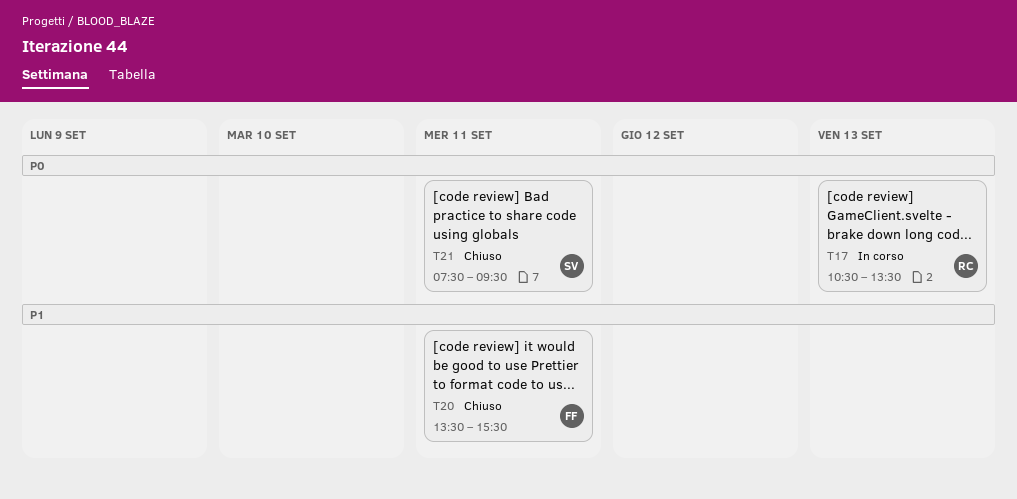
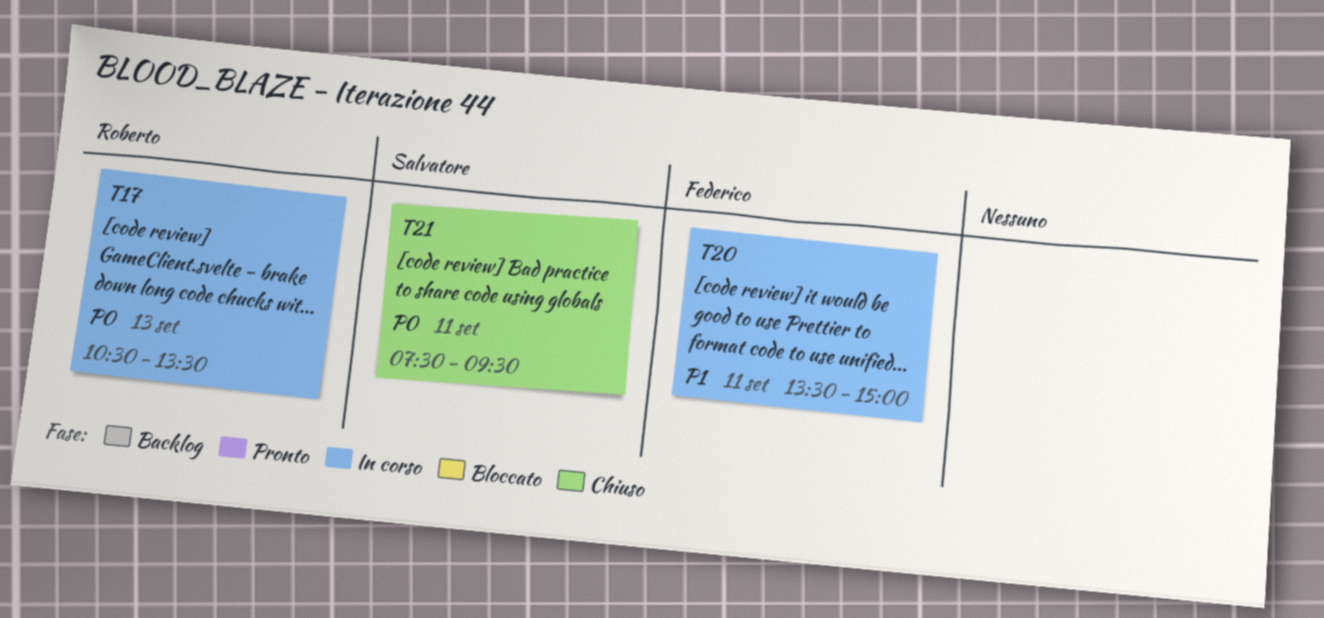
T20, status: Chiuso -> In corso
T20, ends: 15:30 -> 15:00

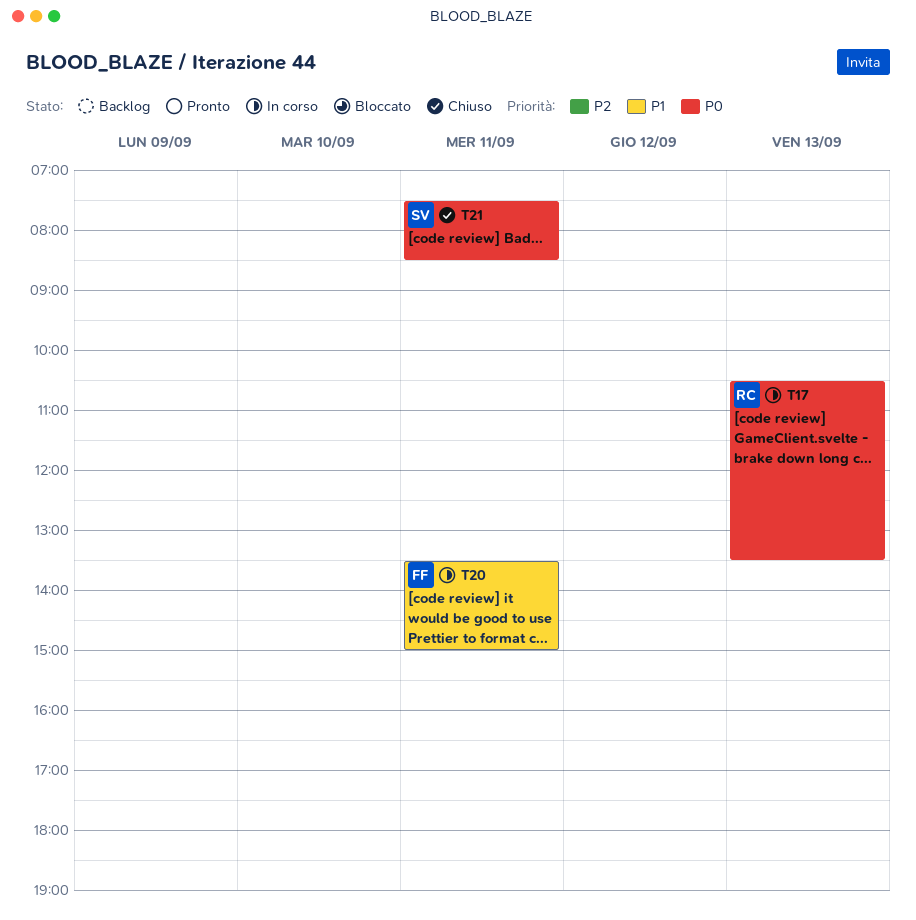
T21, ends: 09:30 -> 08:30

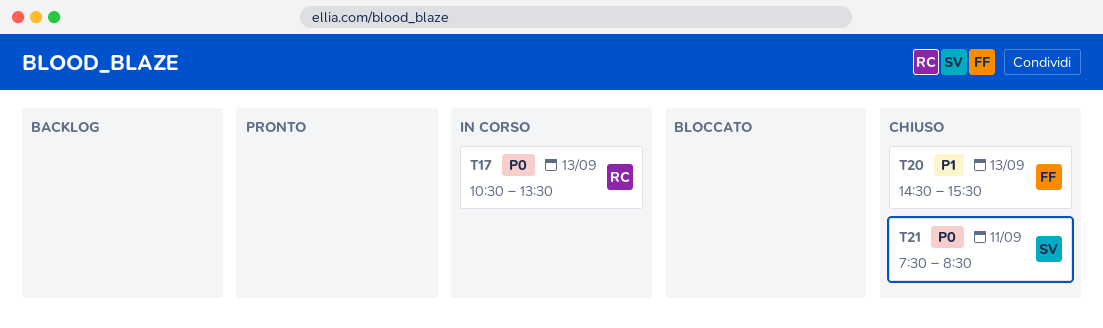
T20, status: In corso -> Chiuso
T20, day: Sep 11 -> Sep 13
T20, begins: 13:30 -> 14:30
T20, ends: 15:00 -> 15:30

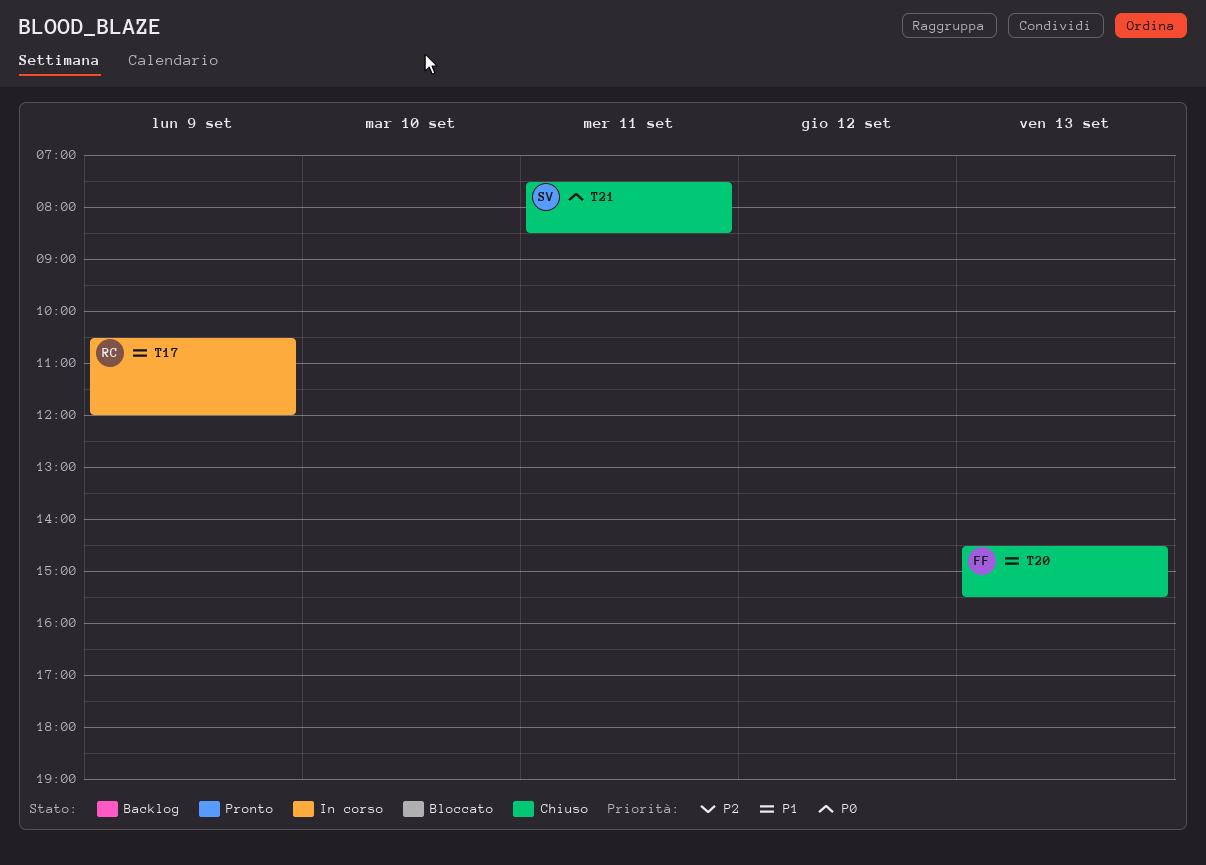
T17, priority: P0 -> P1
T17, day: Sep 13 -> Sep 9
T17, ends: 13:30 -> 12:00

